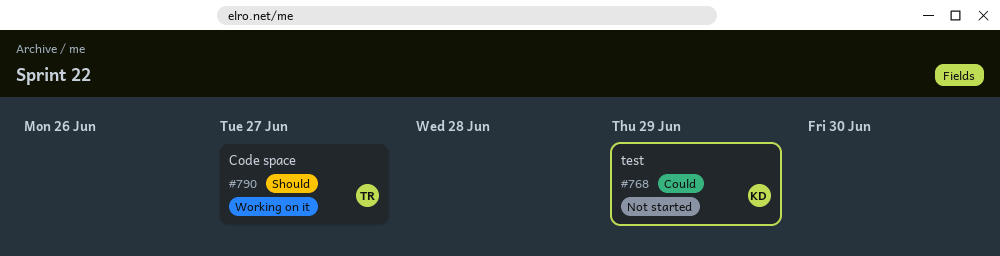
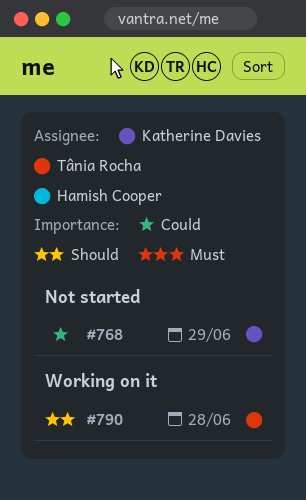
#790, due: Jun 27 -> Jun 28

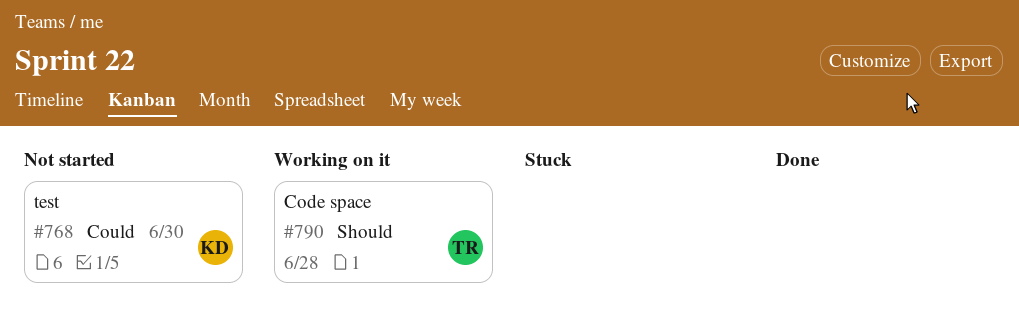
#768, due: Jun 29 -> Jun 30

